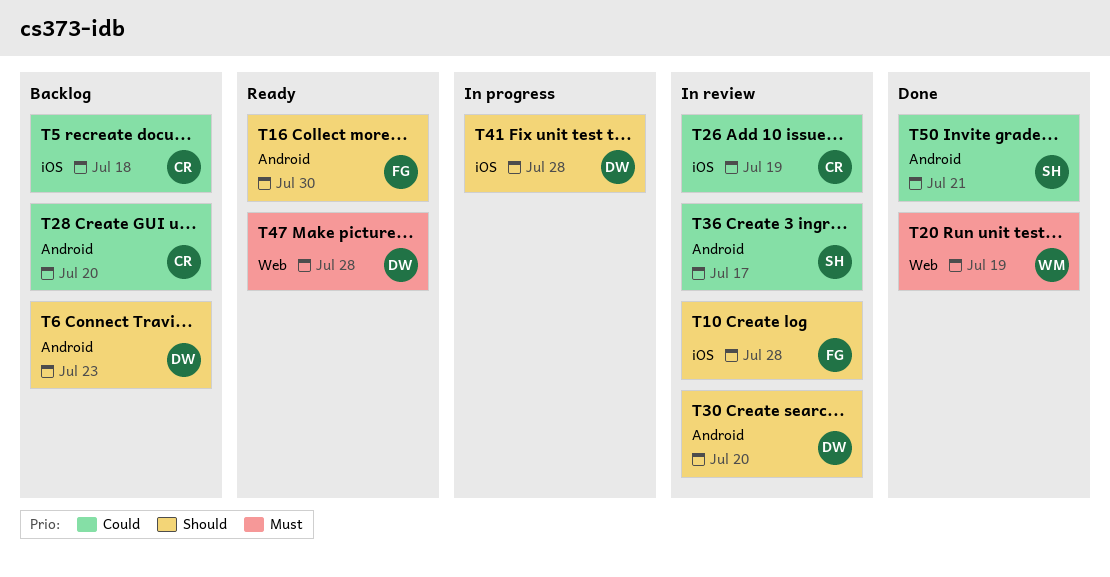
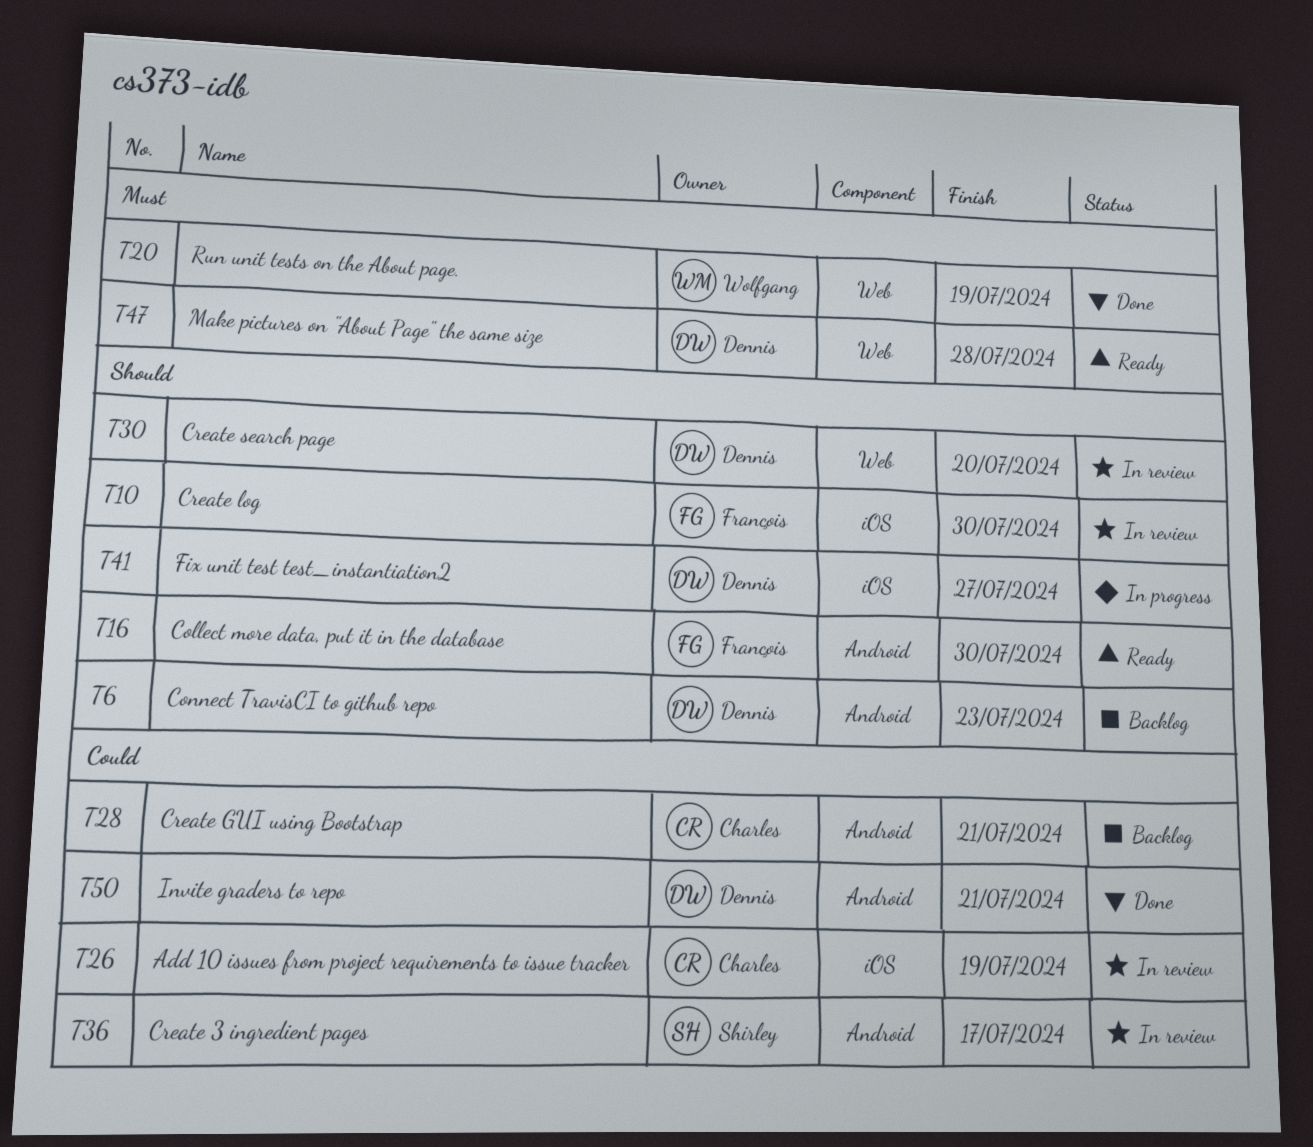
T5: present -> none
T10, due: Jul 28 -> Jul 30
T28, due: Jul 20 -> Jul 21
T30, label: Android -> Web
T41, due: Jul 28 -> Jul 27
T50, owner: Shirley -> Dennis

